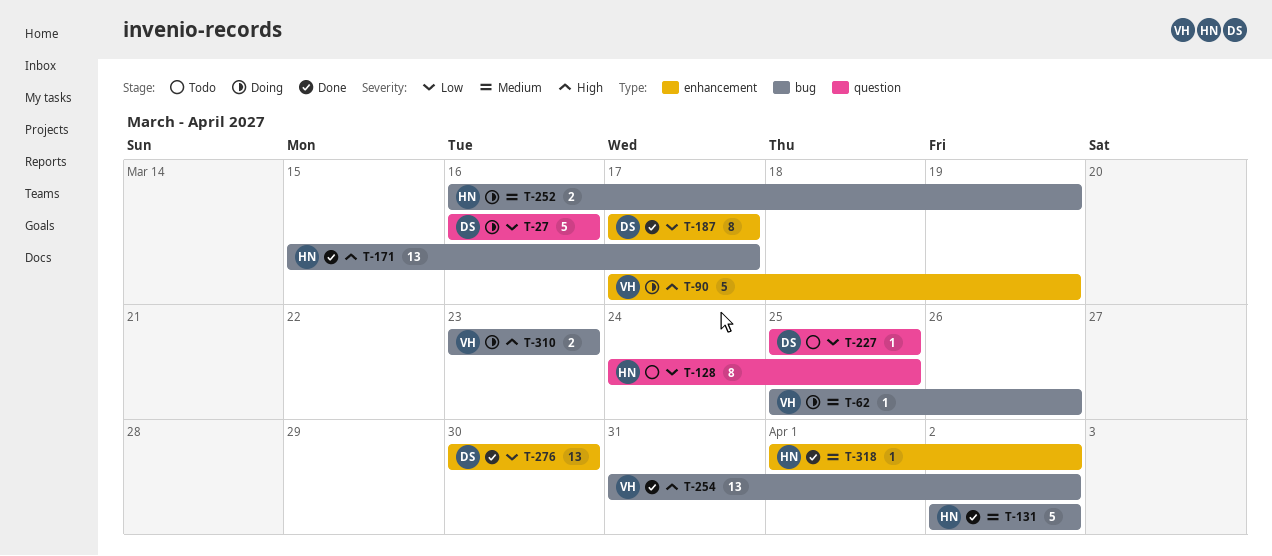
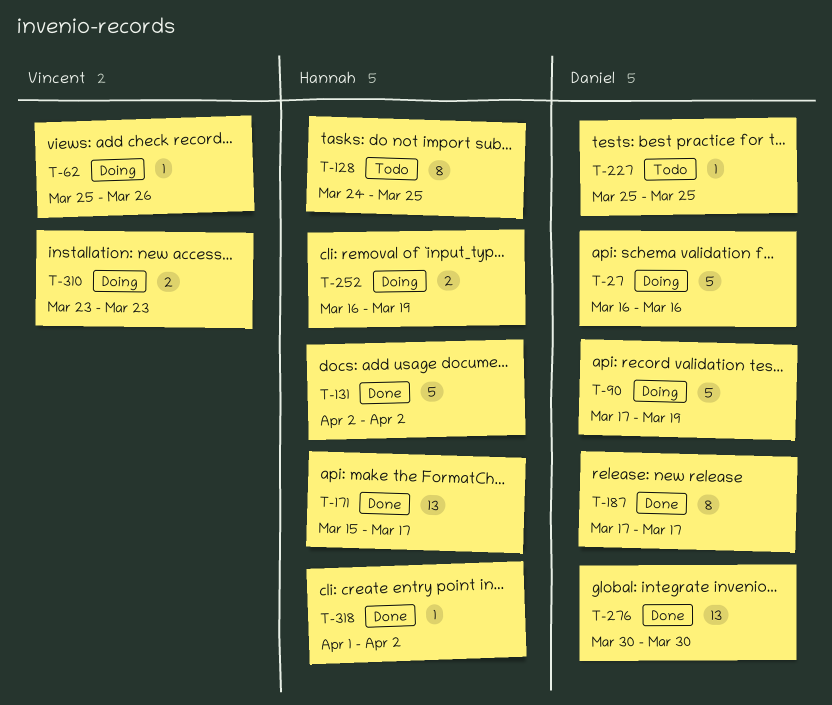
T-90, owner: Vincent -> Daniel
T-254: present -> none

